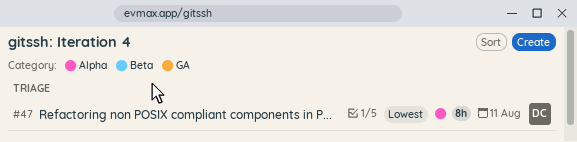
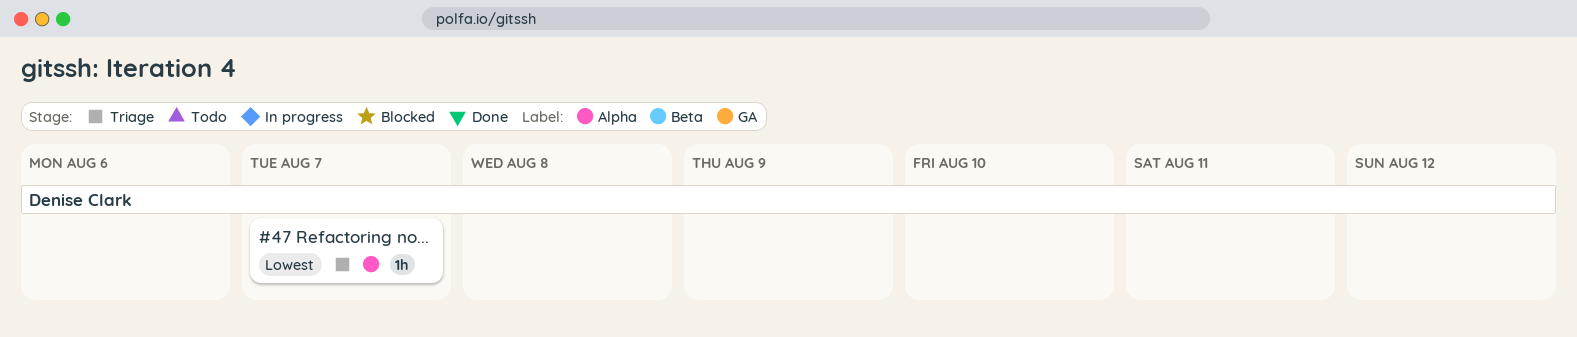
#47, estimate: 8h -> 1h
#47, due: Aug 11 -> Aug 7

